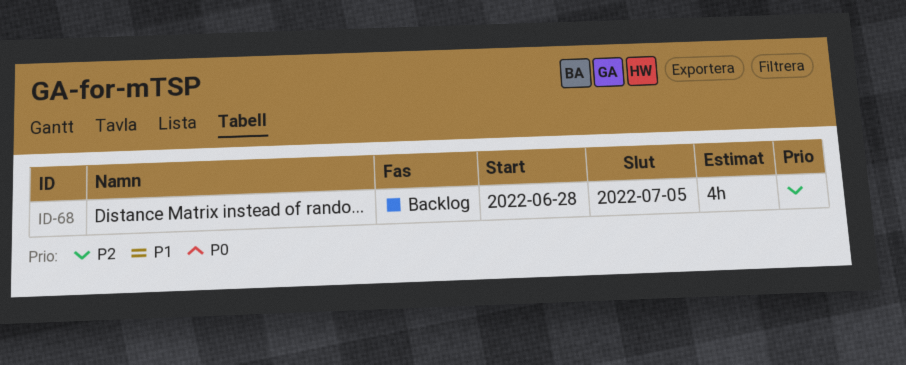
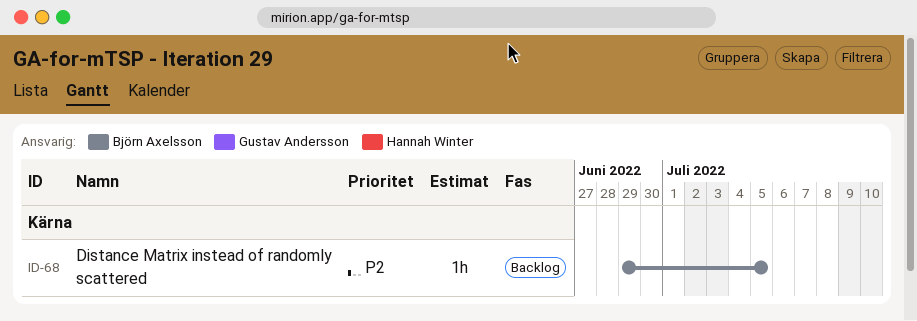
ID-68, estimate: 4h -> 1h
ID-68, start: Jun 28 -> Jun 29

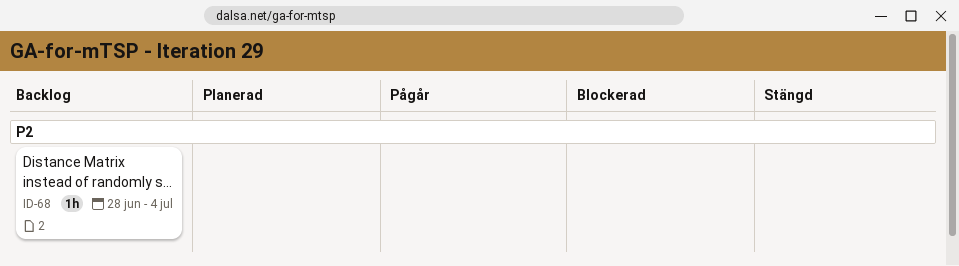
ID-68, start: Jun 29 -> Jun 28
ID-68, due: Jul 5 -> Jul 4

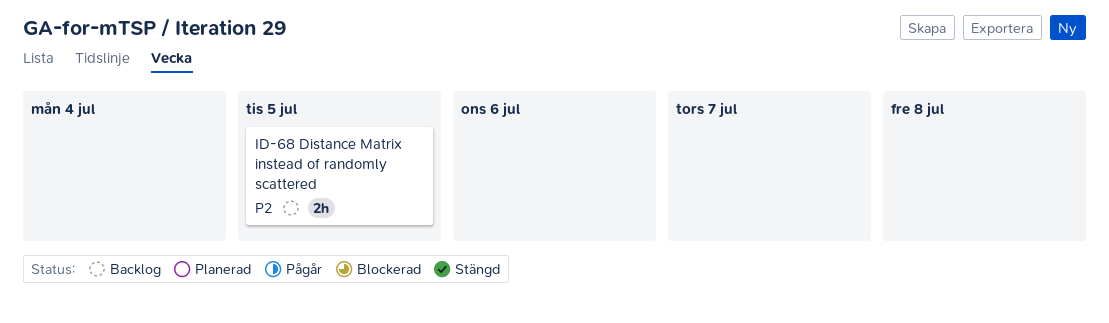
ID-68, estimate: 1h -> 2h
ID-68, due: Jul 4 -> Jul 5

